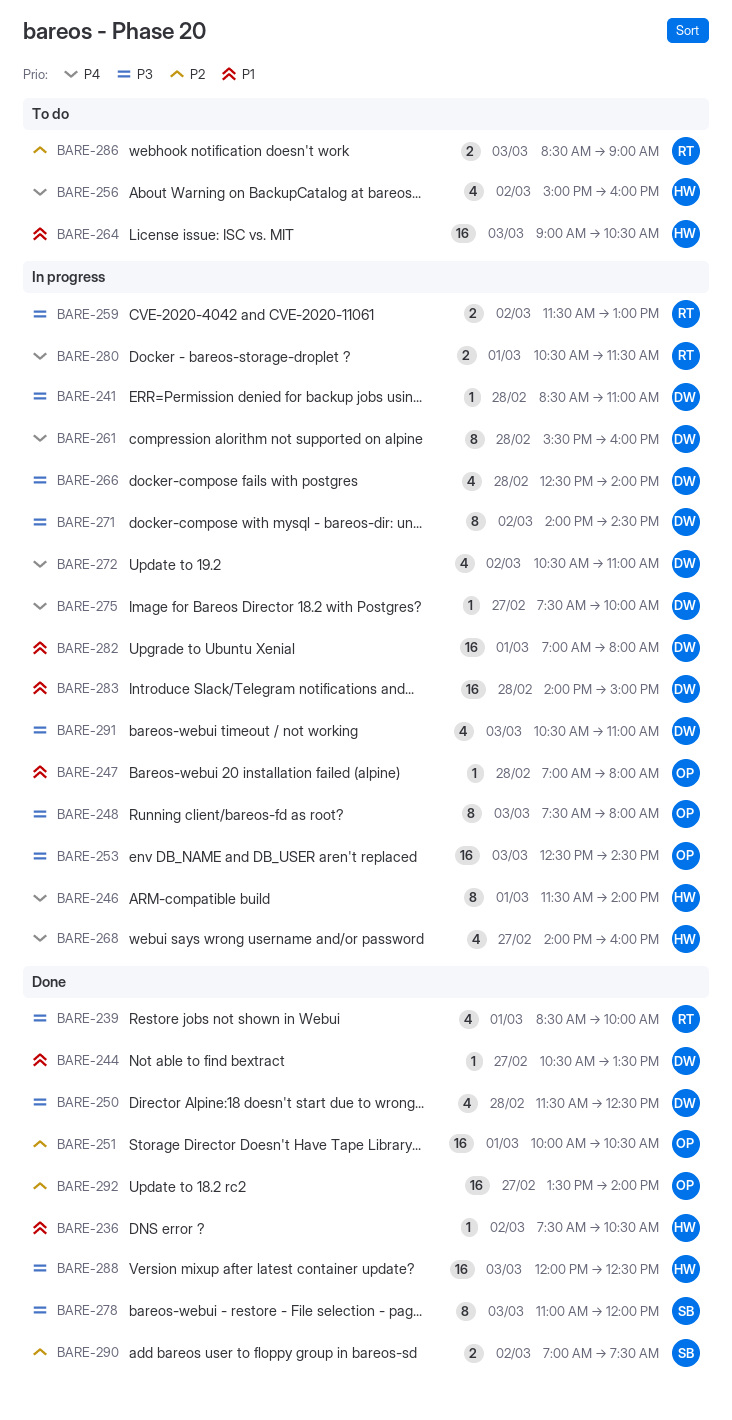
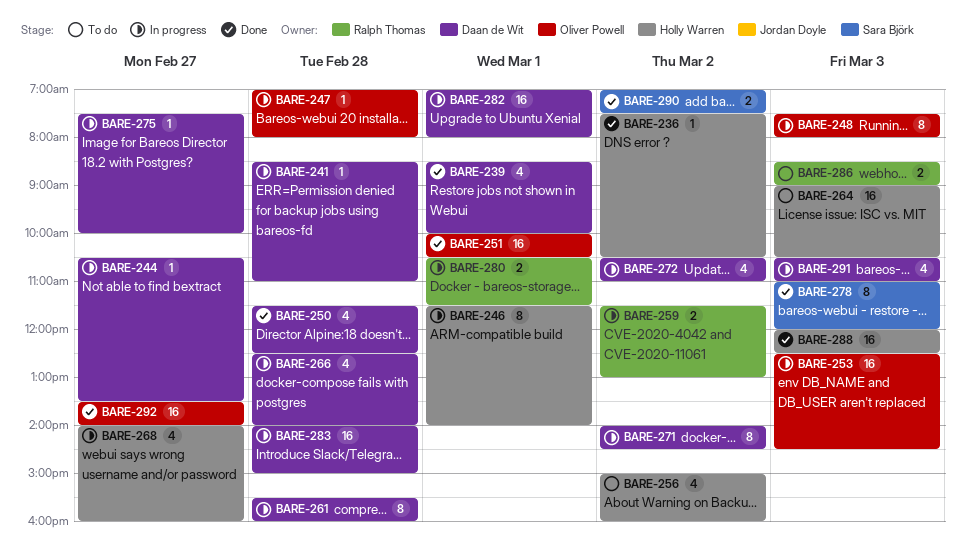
BARE-239, owner: Ralph Thomas -> Daan de Wit
BARE-244, status: Done -> In progress

